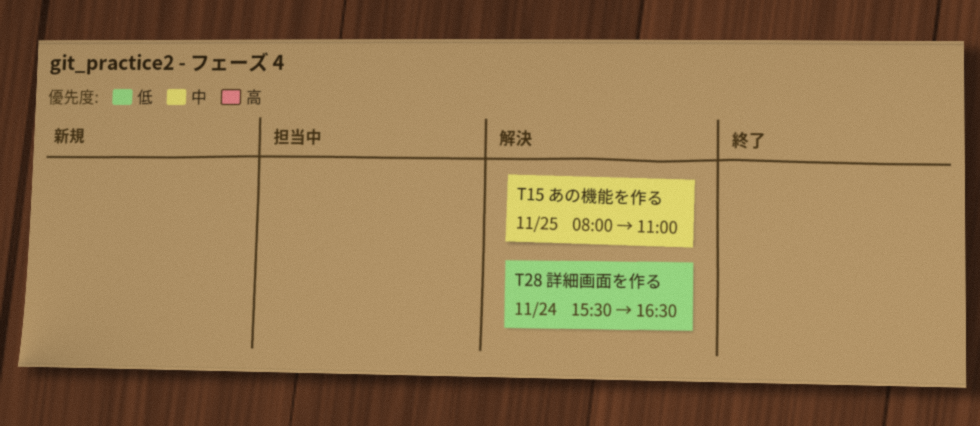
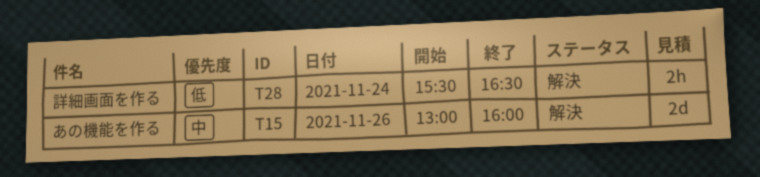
T15, day: Nov 25 -> Nov 26
T15, begins: 08:00 -> 13:00
T15, ends: 11:00 -> 16:00

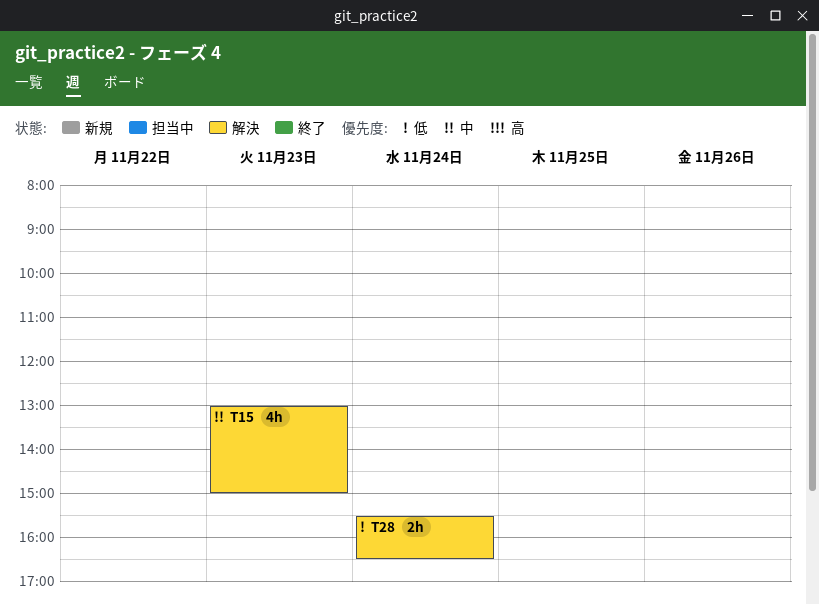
T15, estimate: 2d -> 4h
T15, day: Nov 26 -> Nov 23
T15, ends: 16:00 -> 15:00

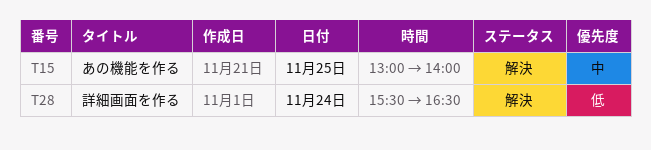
T15, day: Nov 23 -> Nov 25
T15, ends: 15:00 -> 14:00

